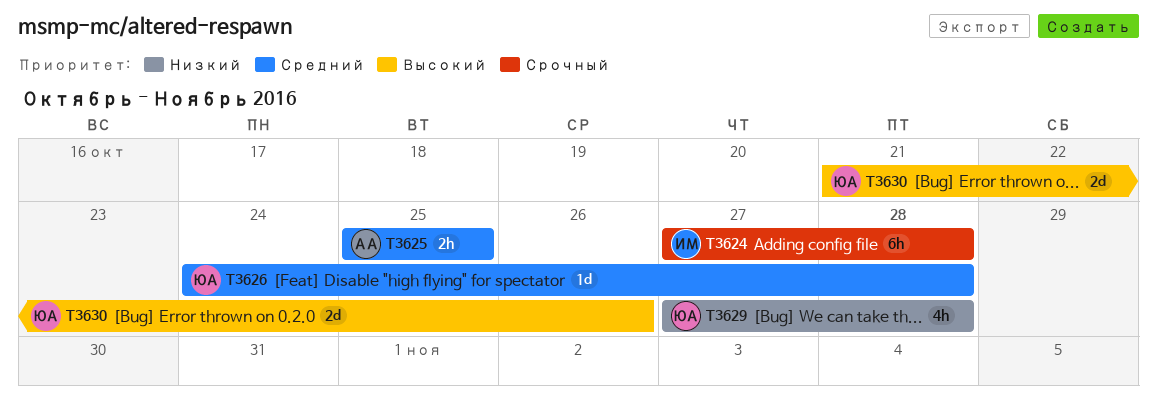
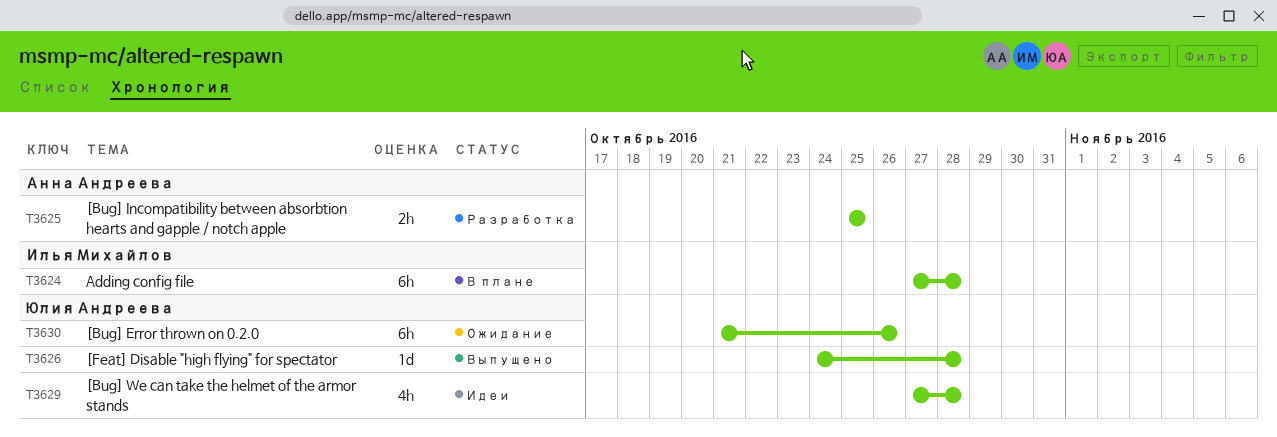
T3630, estimate: 2d -> 6h

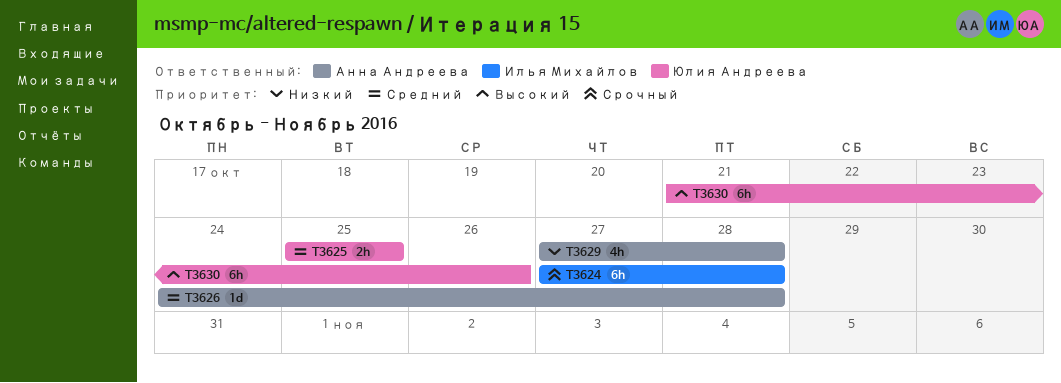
T3625, owner: Анна Андреева -> Юлия Андреева
T3626, owner: Юлия Андреева -> Анна Андреева
T3629, owner: Юлия Андреева -> Анна Андреева

